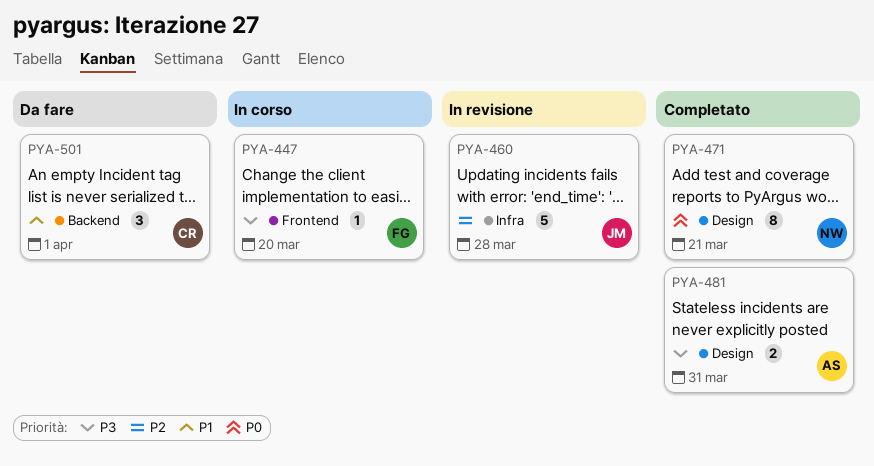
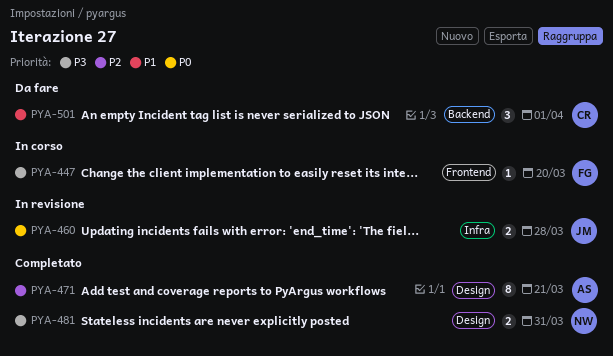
PYA-460, priority: P2 -> P0
PYA-460, estimate: 5 -> 2
PYA-471, owner: NW -> AS
PYA-471, priority: P0 -> P2
PYA-481, owner: AS -> NW

